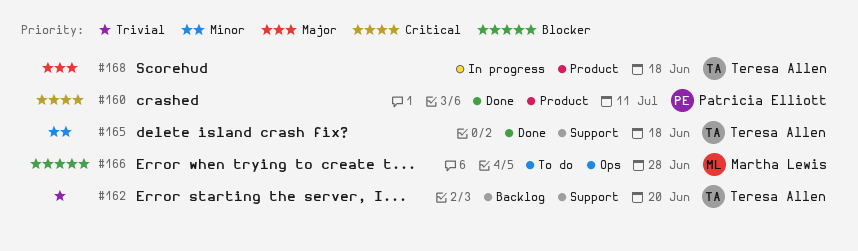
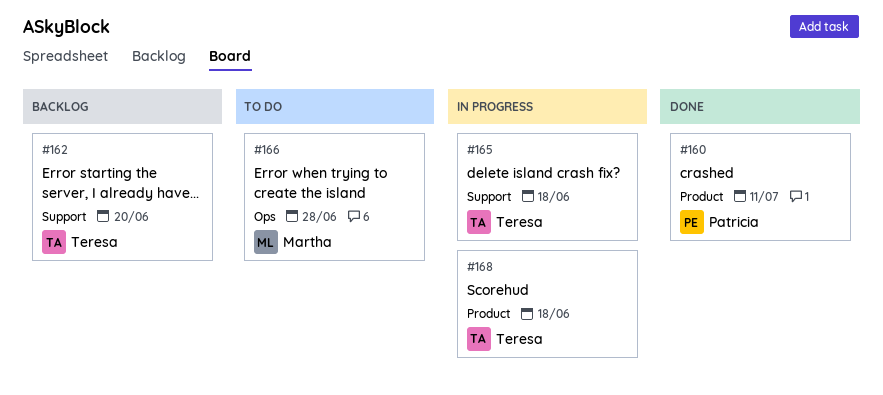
#165, status: Done -> In progress

